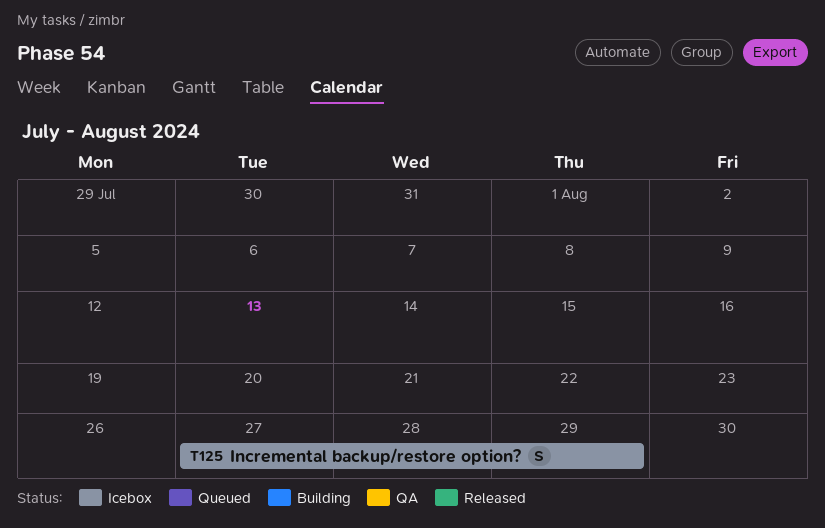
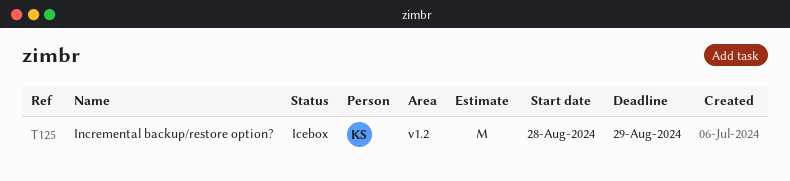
T125, estimate: S -> M
T125, start: Aug 27 -> Aug 28

